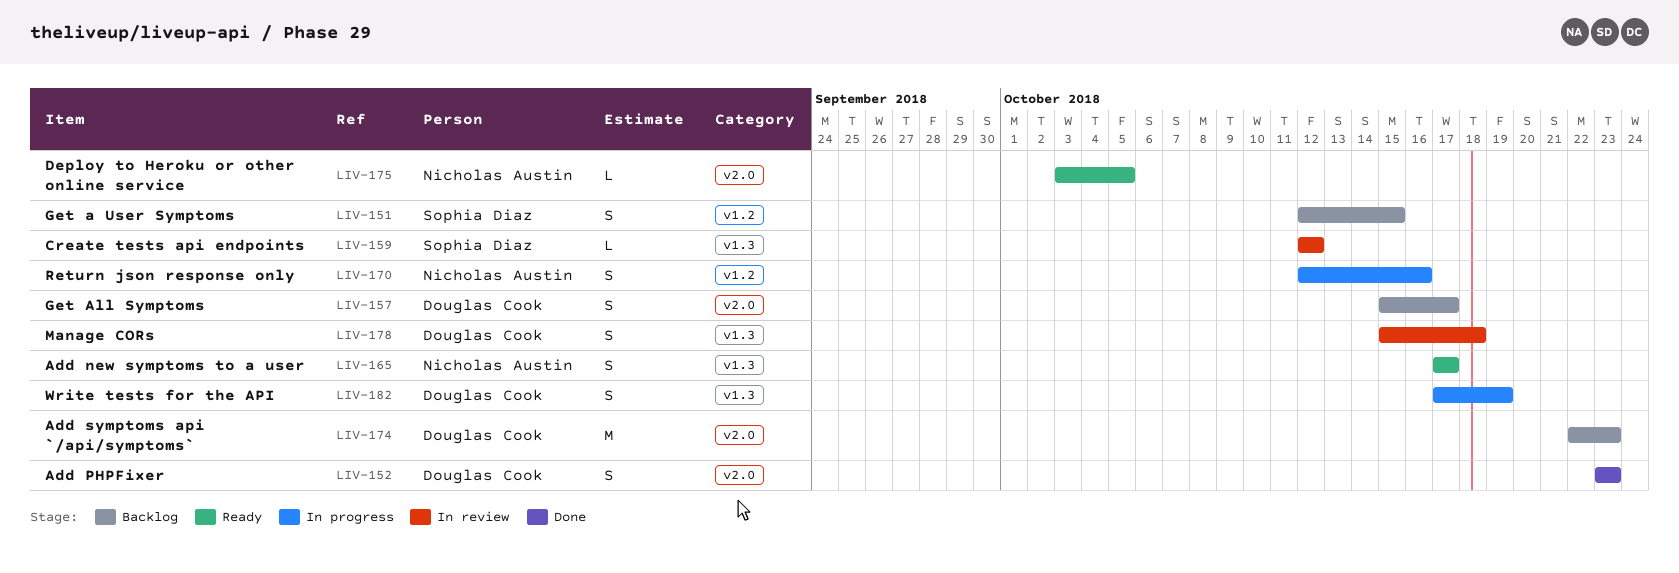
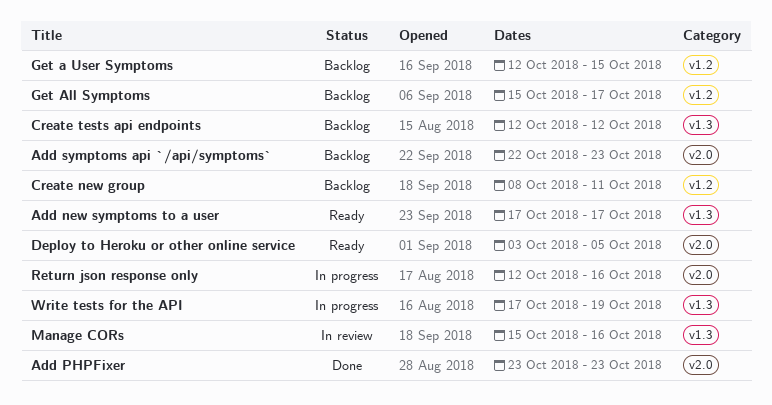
Create new group: none -> present
Create tests api endpoints, status: In review -> Backlog
Get All Symptoms, label: v2.0 -> v1.2
Manage CORs, due: Oct 18 -> Oct 16
Return json response only, label: v1.2 -> v2.0

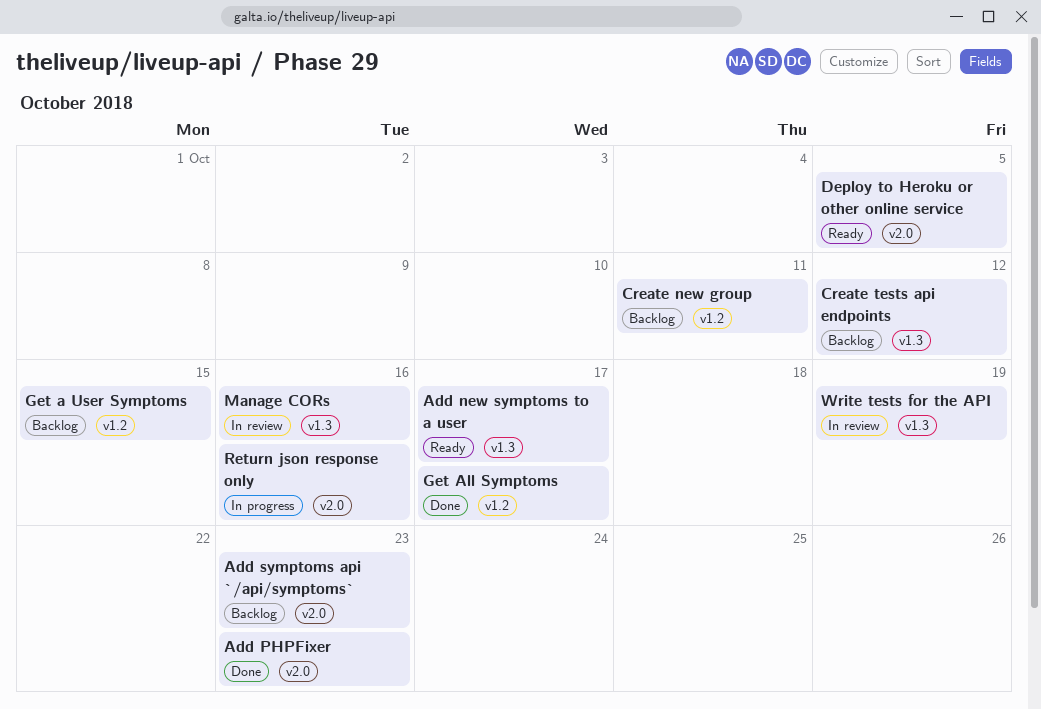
Get All Symptoms, status: Backlog -> Done
Write tests for the API, status: In progress -> In review

